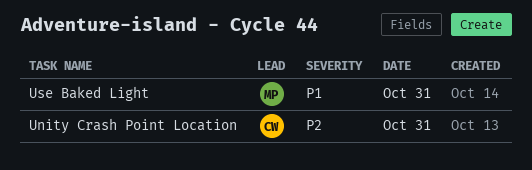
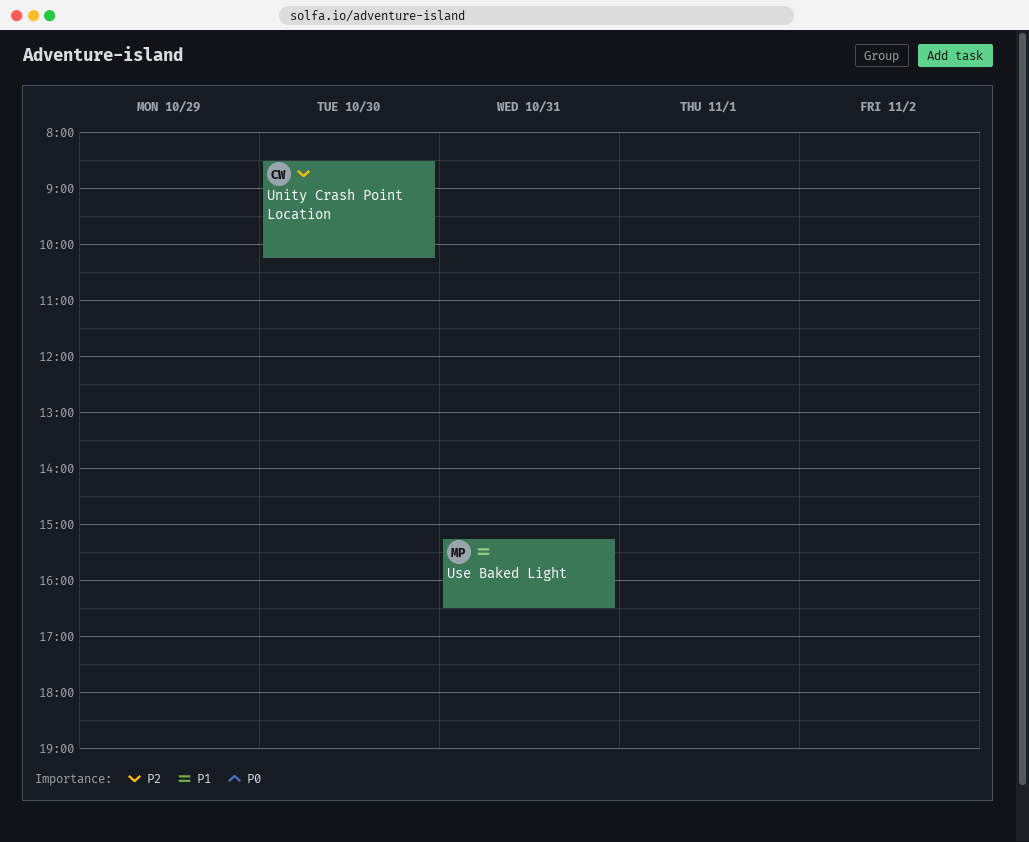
Unity Crash Point Location, day: Oct 31 -> Oct 30

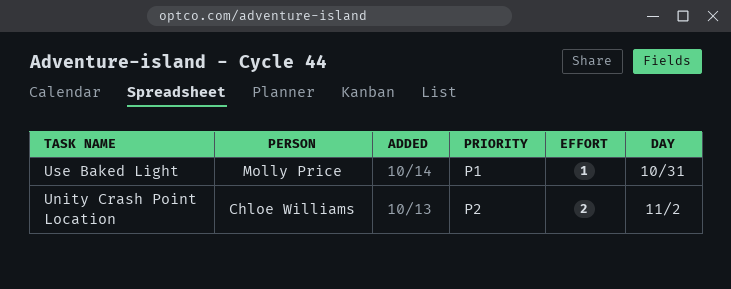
Unity Crash Point Location, day: Oct 30 -> Nov 2

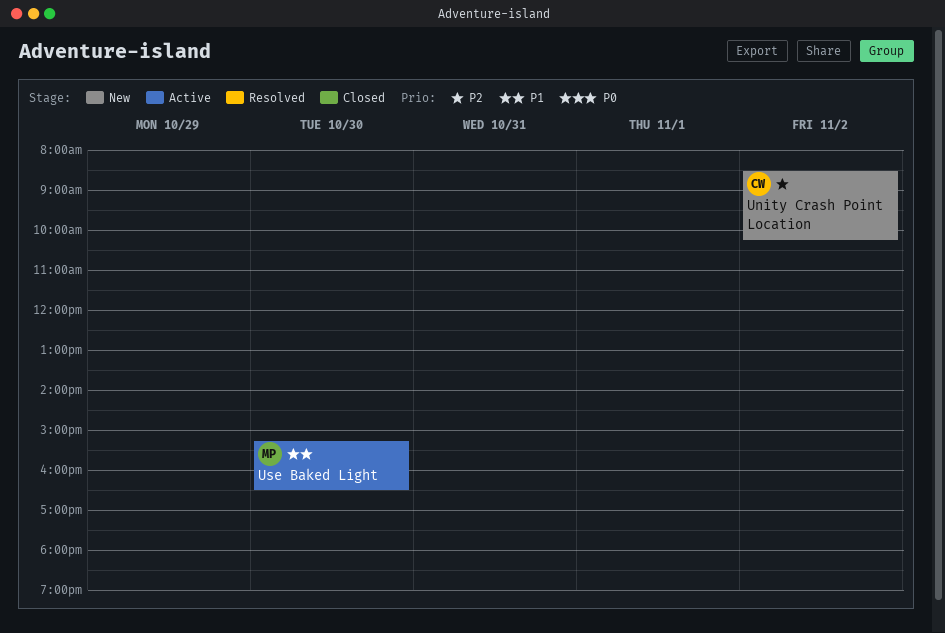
Use Baked Light, day: Oct 31 -> Oct 30

